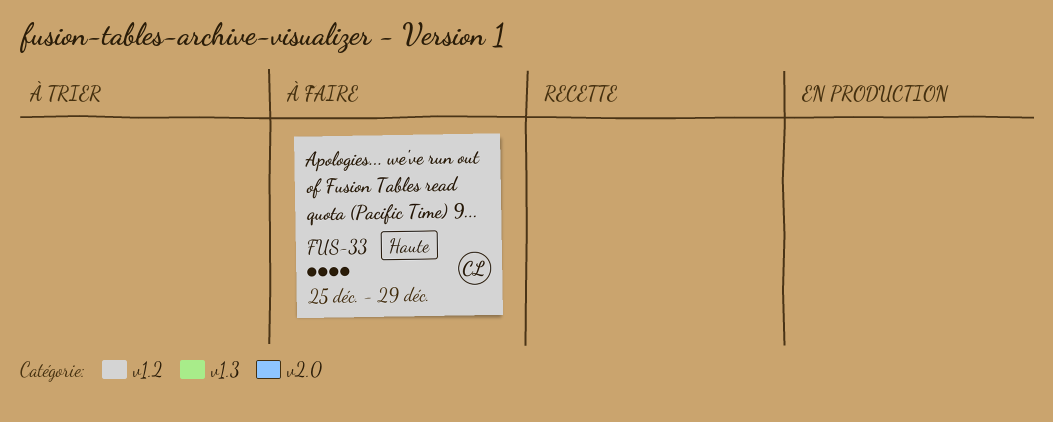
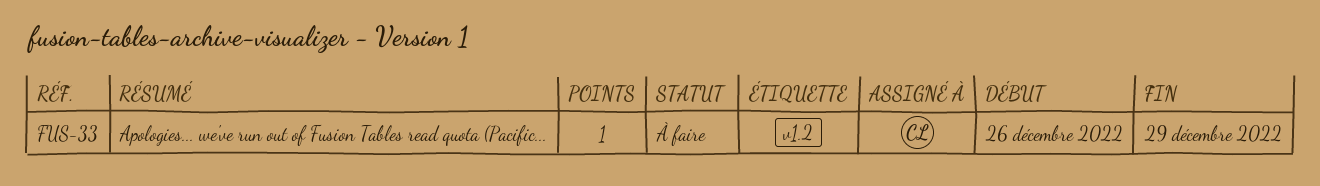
FUS-33, estimate: 4 -> 1
FUS-33, start: Dec 25 -> Dec 26

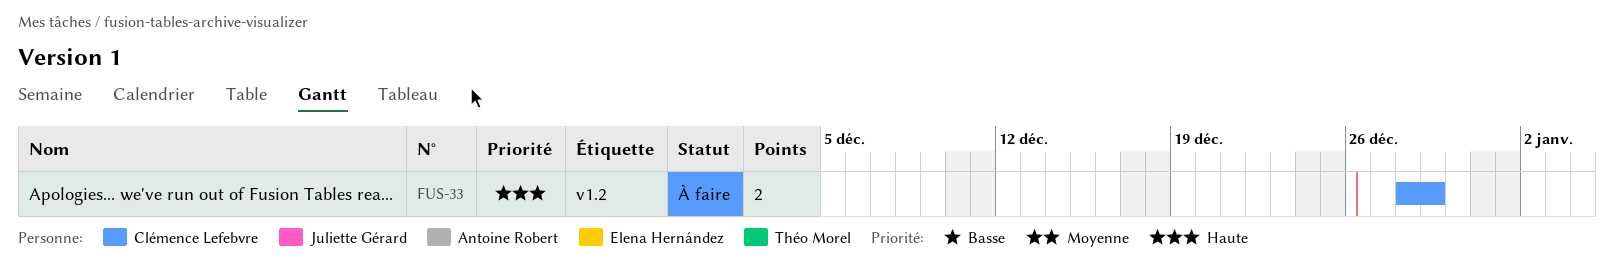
FUS-33, estimate: 1 -> 2
FUS-33, start: Dec 26 -> Dec 28

